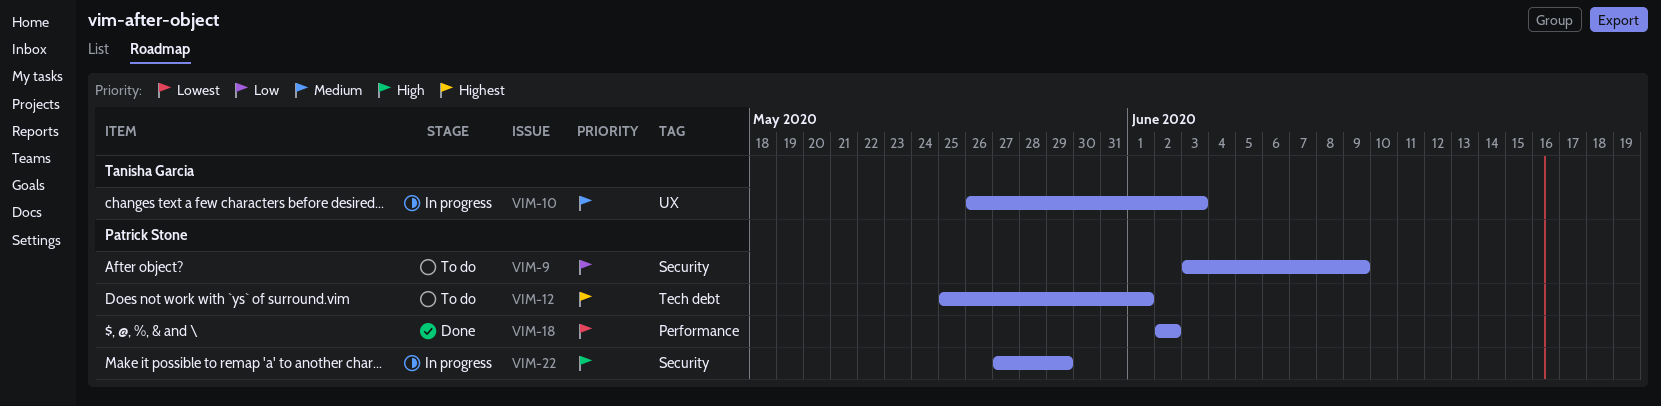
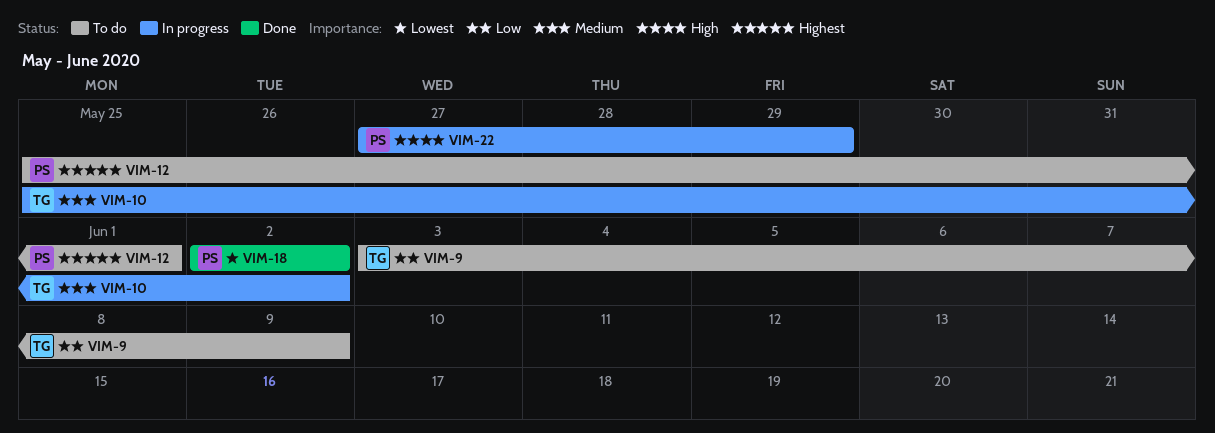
VIM-9, owner: Patrick Stone -> Tanisha Garcia
VIM-10, start: May 26 -> May 25
VIM-10, due: Jun 3 -> Jun 2

